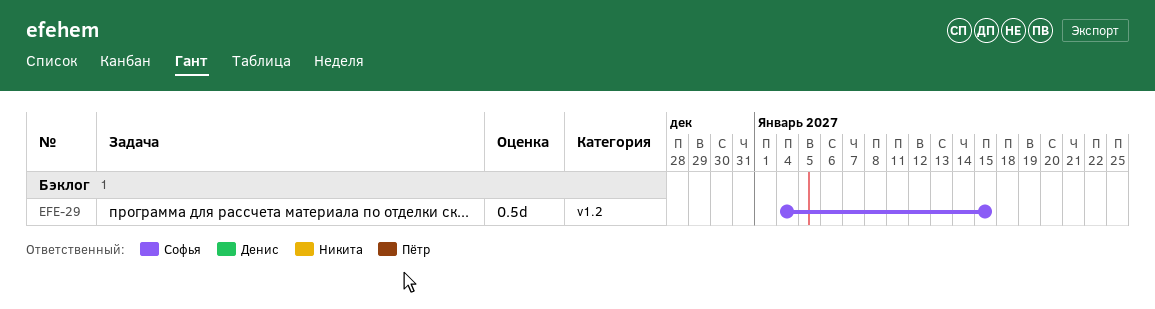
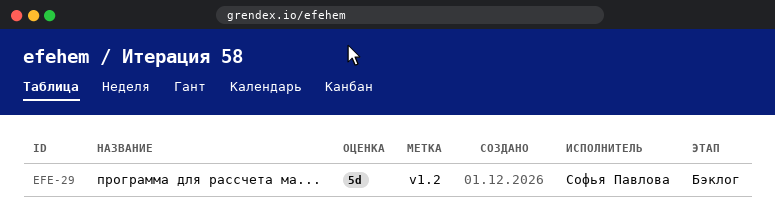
EFE-29, estimate: 0.5d -> 5d

